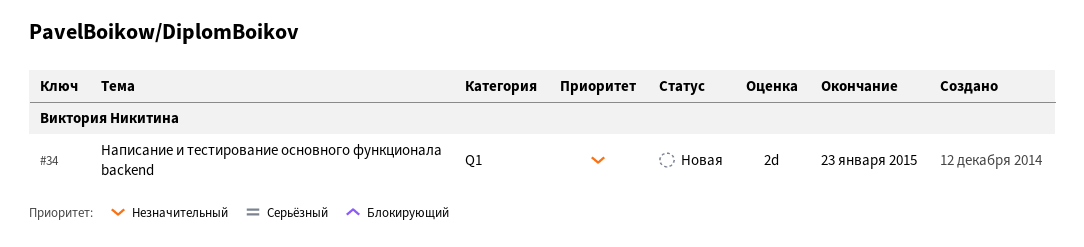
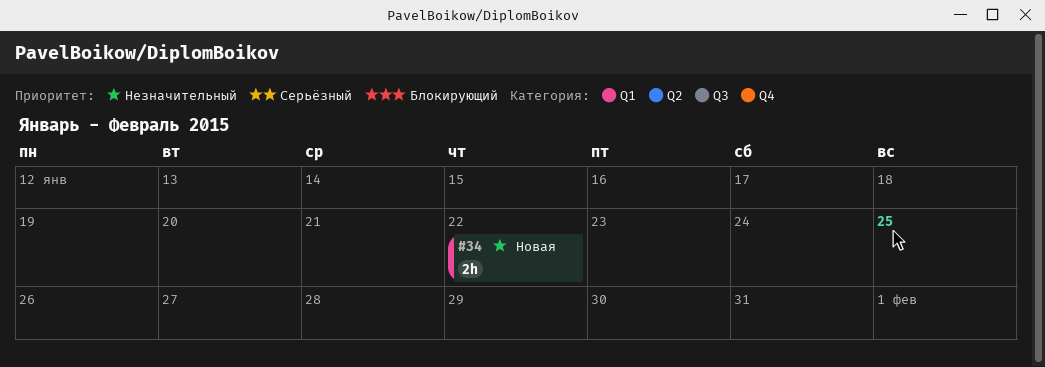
#34, estimate: 2d -> 2h
#34, due: Jan 23 -> Jan 22

